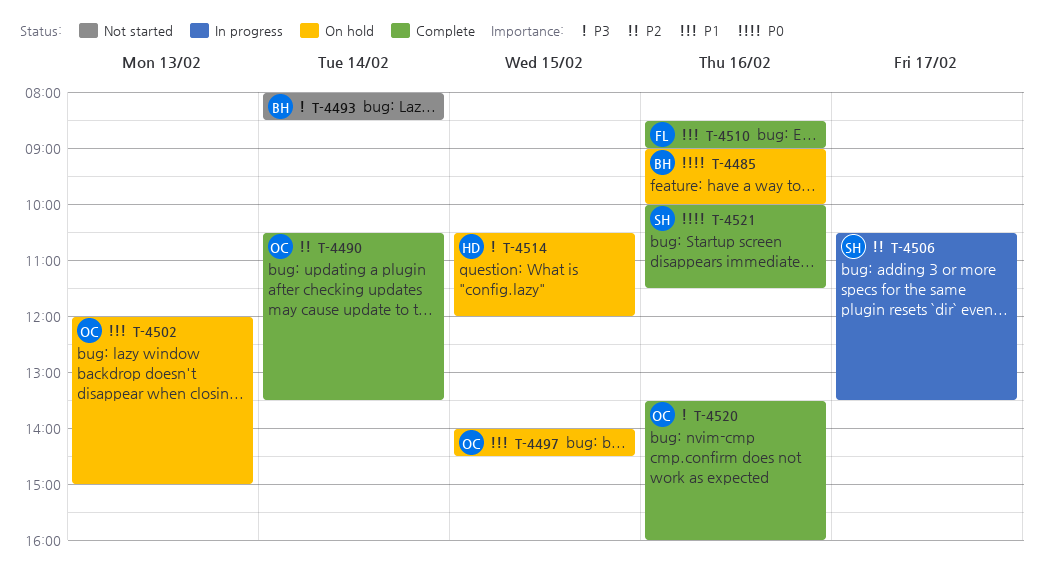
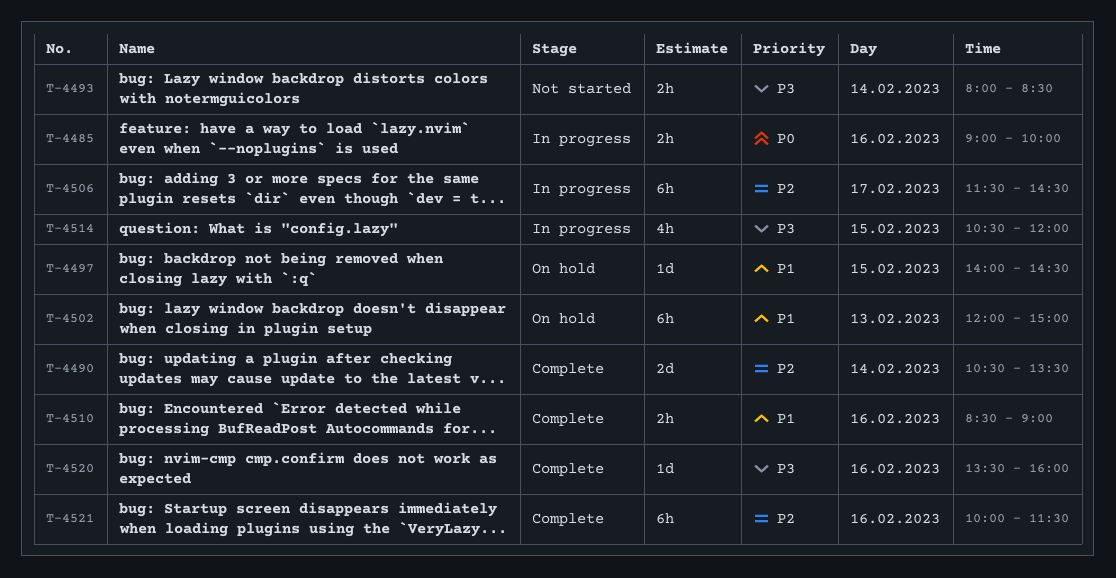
T-4485, status: On hold -> In progress
T-4506, begins: 10:30 -> 11:30
T-4506, ends: 13:30 -> 14:30
T-4514, status: On hold -> In progress
T-4521, priority: P0 -> P2

